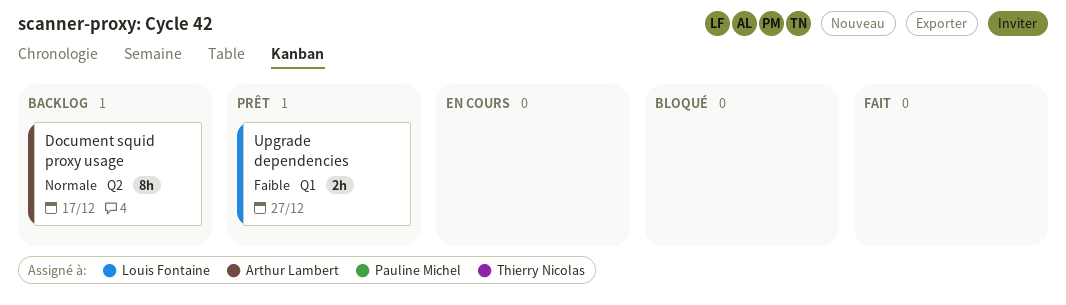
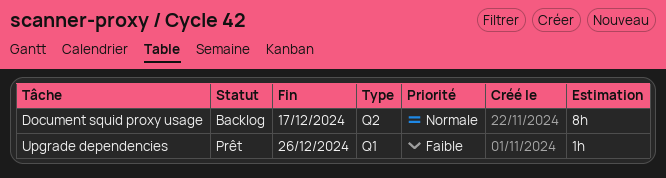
Upgrade dependencies, estimate: 2h -> 1h
Upgrade dependencies, due: Dec 27 -> Dec 26

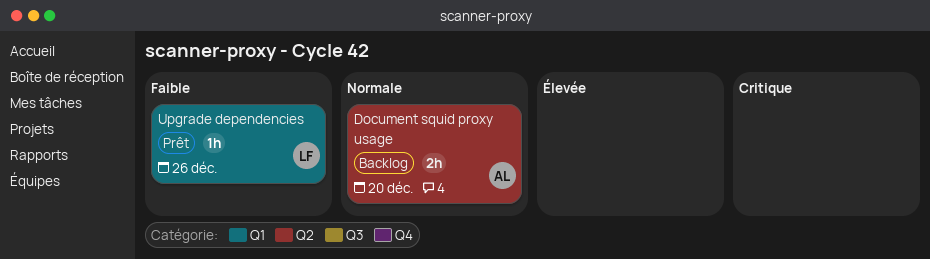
Document squid proxy usage, estimate: 8h -> 2h
Document squid proxy usage, due: Dec 17 -> Dec 20

